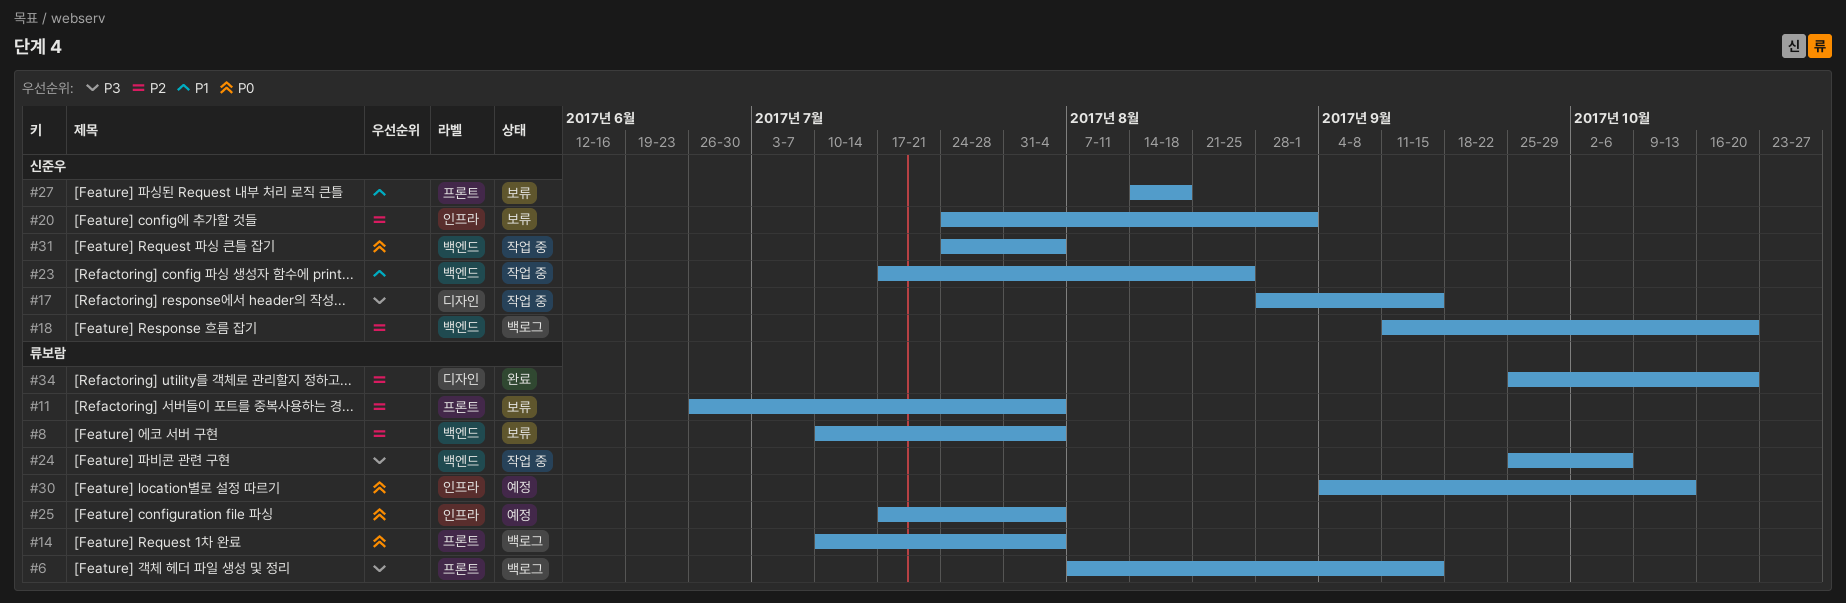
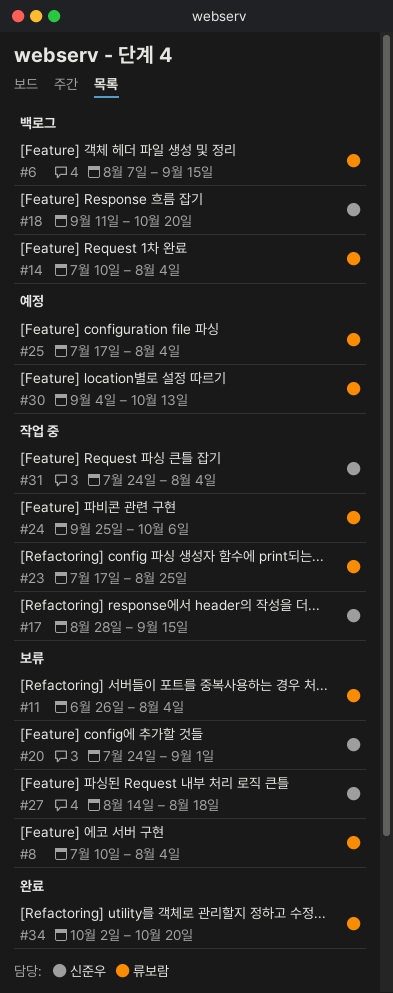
#23, owner: 신준우 -> 류보람
#34, start: Sep 25 -> Oct 2

